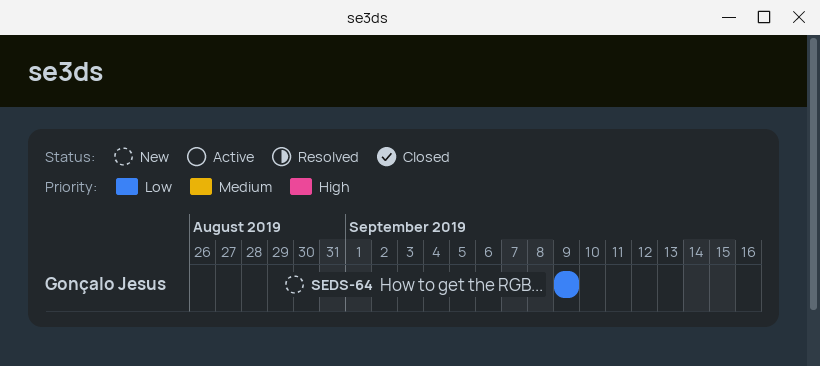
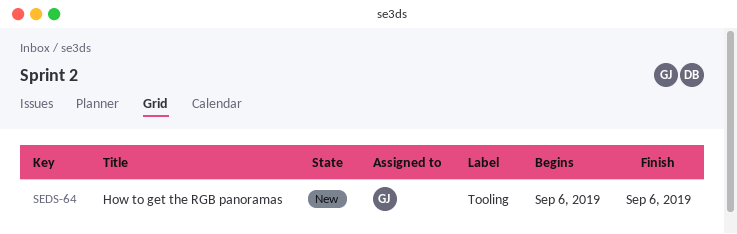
SEDS-64, start: Sep 9 -> Sep 6
SEDS-64, due: Sep 9 -> Sep 6

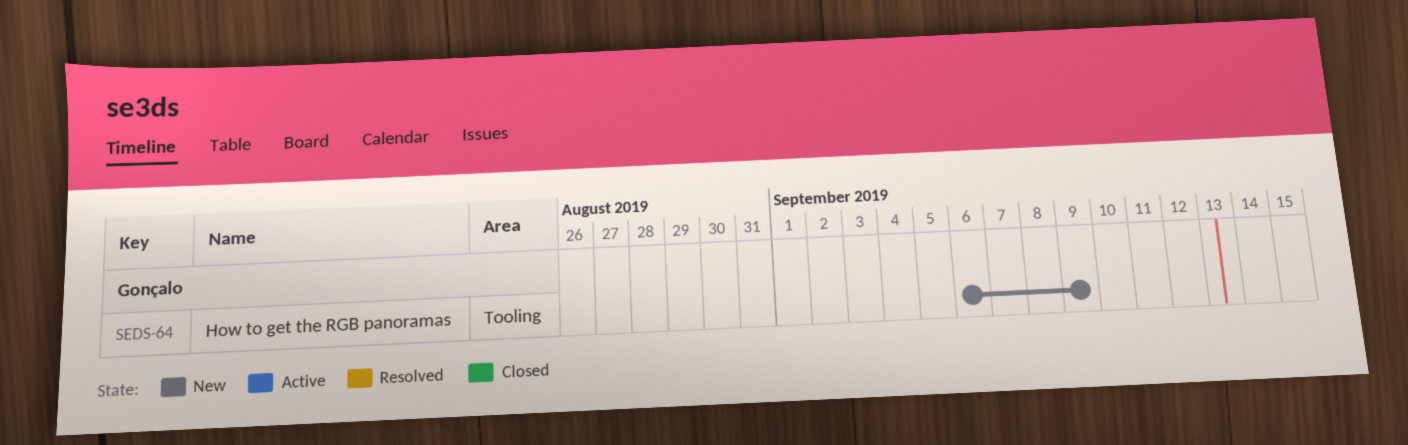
SEDS-64, due: Sep 6 -> Sep 9

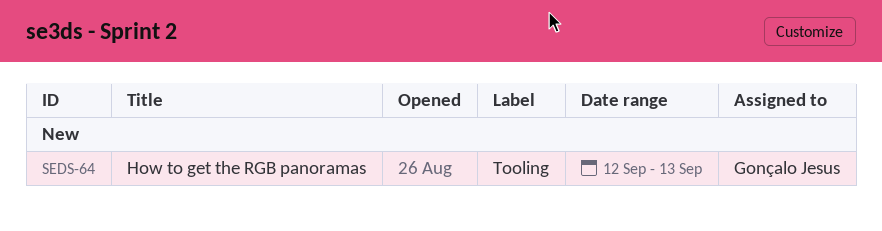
SEDS-64, start: Sep 6 -> Sep 12
SEDS-64, due: Sep 9 -> Sep 13

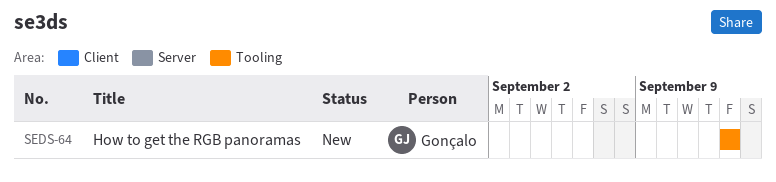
SEDS-64, start: Sep 12 -> Sep 13

